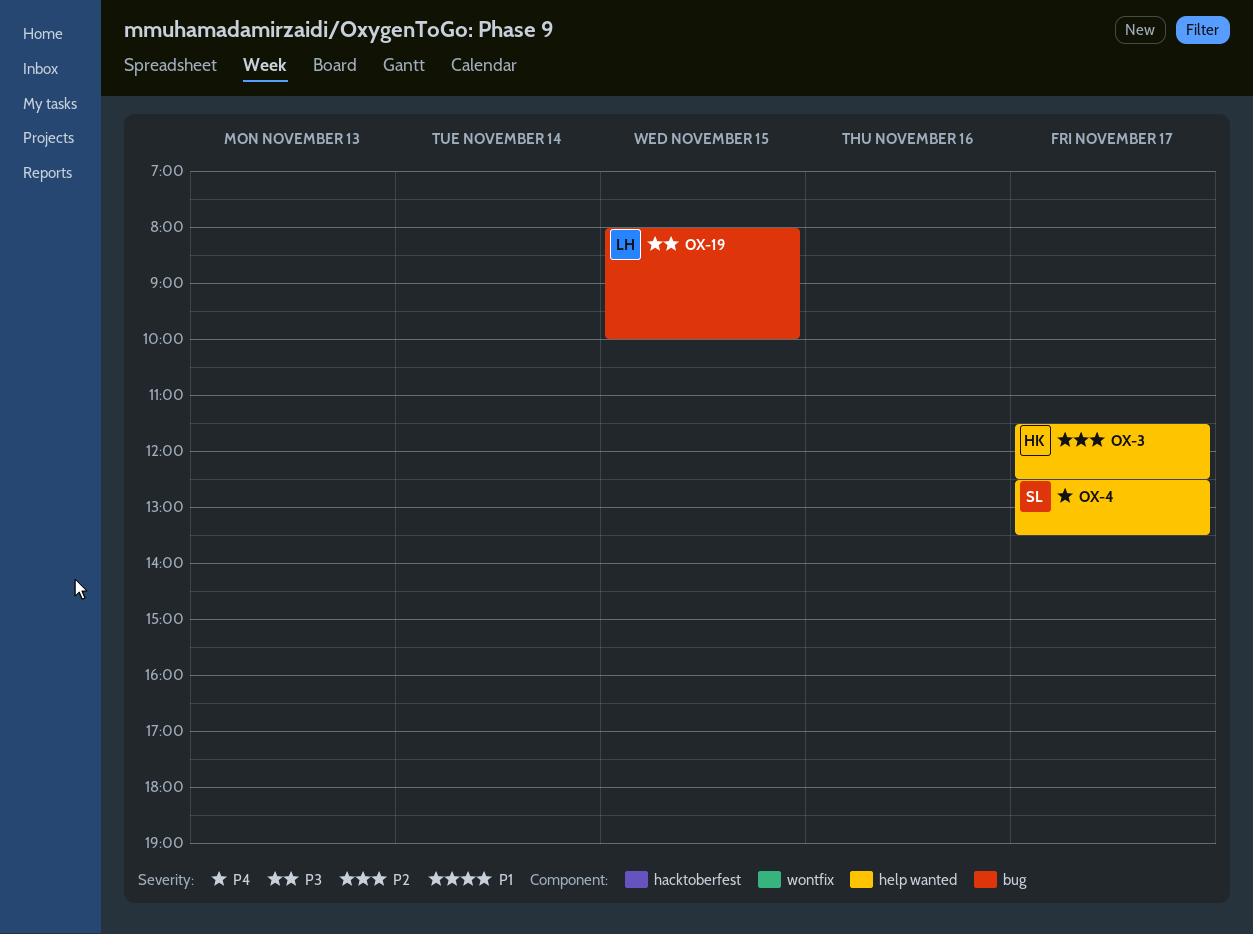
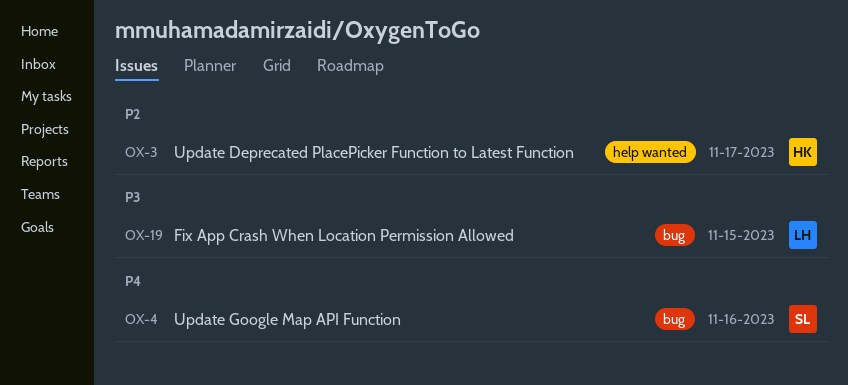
OX-4, label: help wanted -> bug
OX-4, day: Nov 17 -> Nov 16

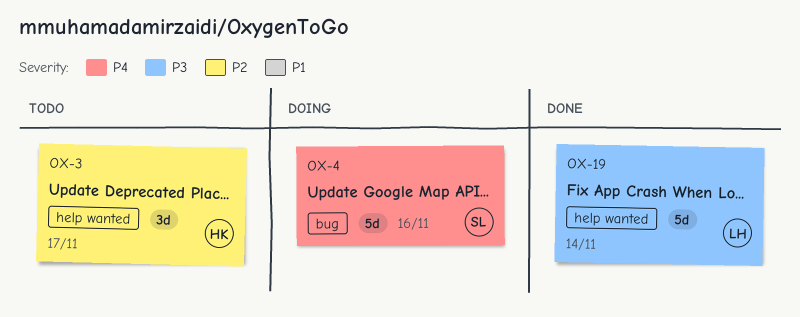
OX-19, label: bug -> help wanted
OX-19, day: Nov 15 -> Nov 14

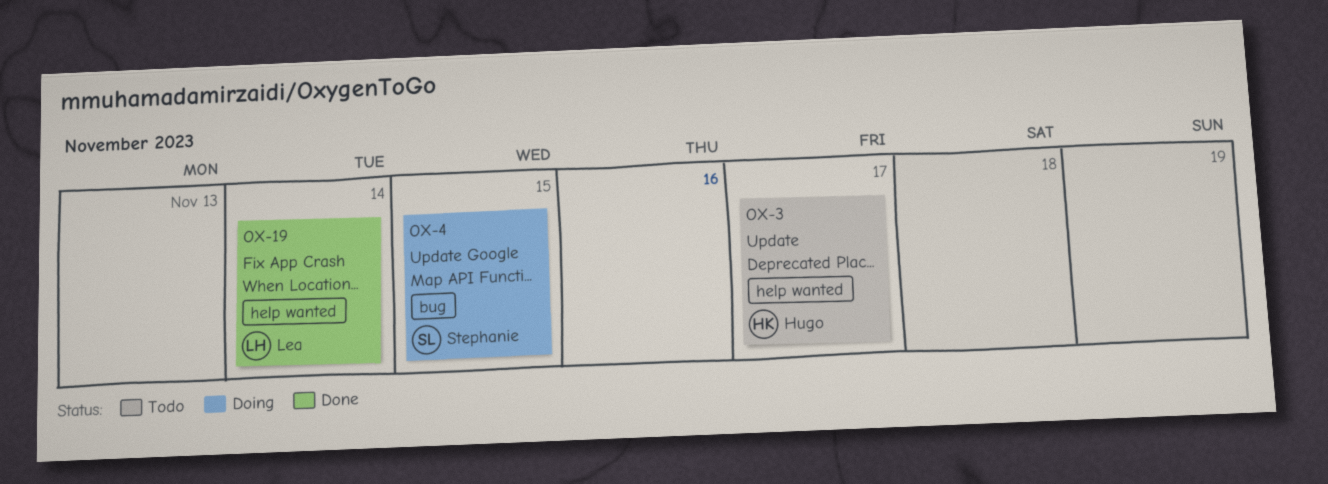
OX-4, day: Nov 16 -> Nov 15

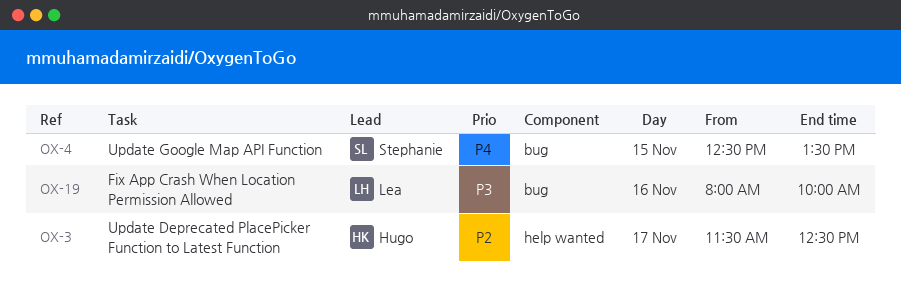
OX-19, label: help wanted -> bug
OX-19, day: Nov 14 -> Nov 16

